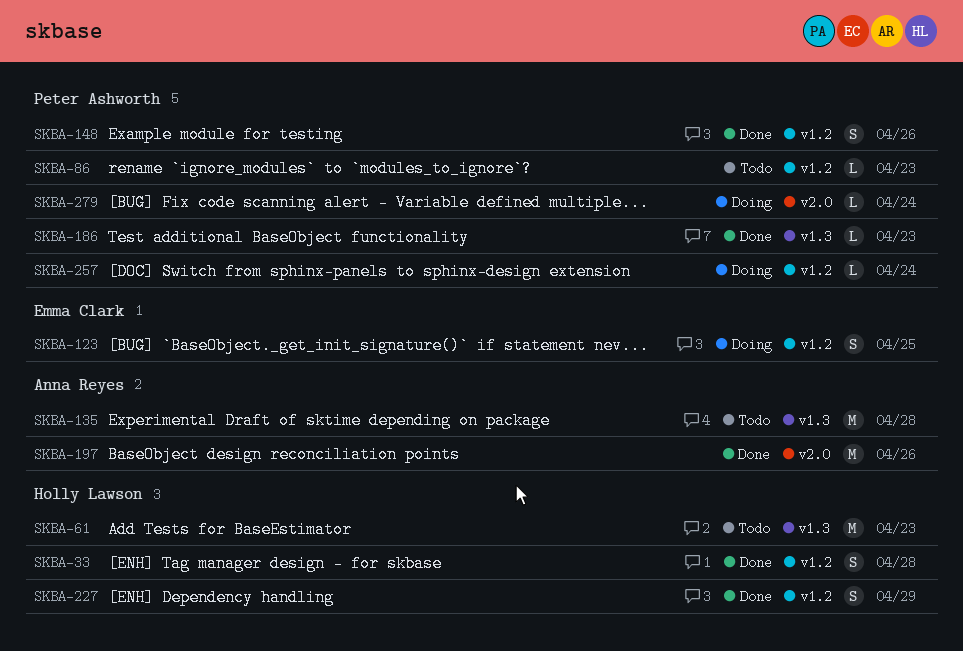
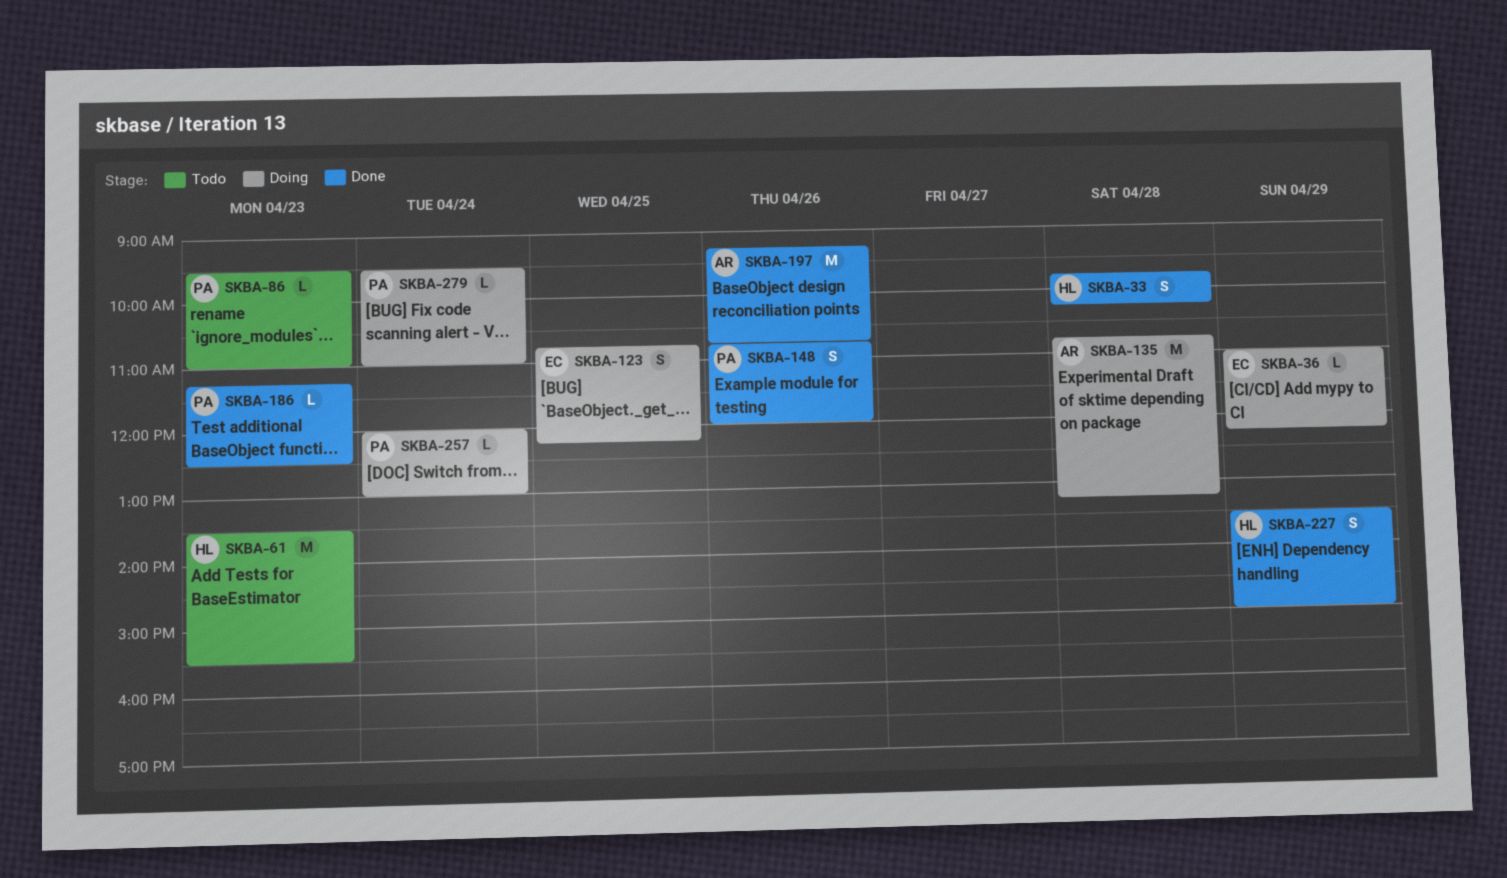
SKBA-36: none -> present
SKBA-135, status: Todo -> Doing

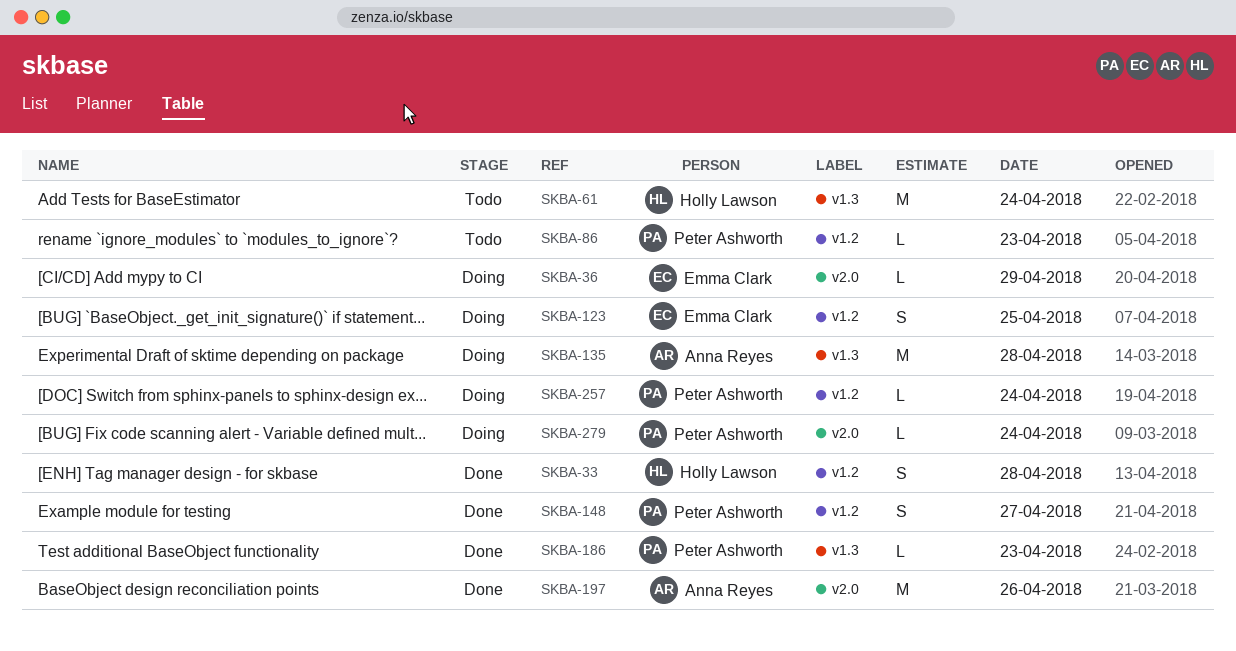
SKBA-61, day: Apr 23 -> Apr 24
SKBA-148, day: Apr 26 -> Apr 27
SKBA-227: present -> none

